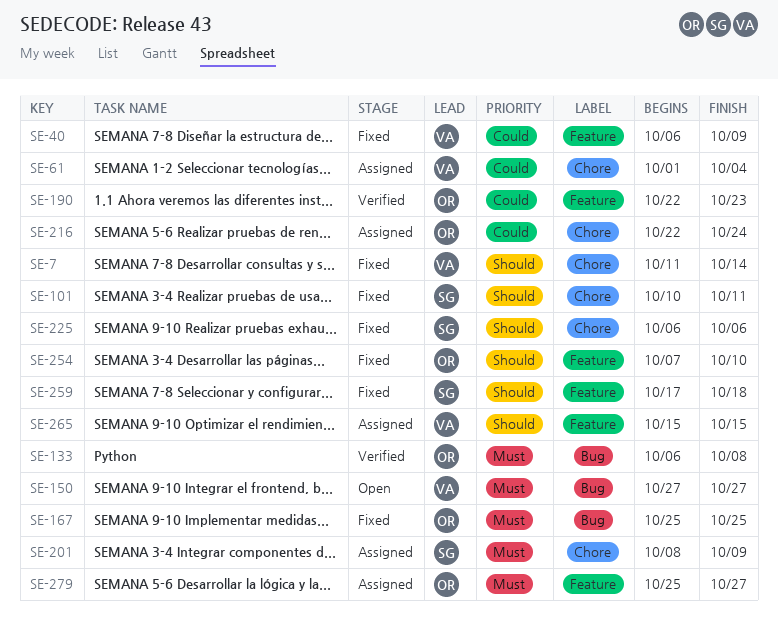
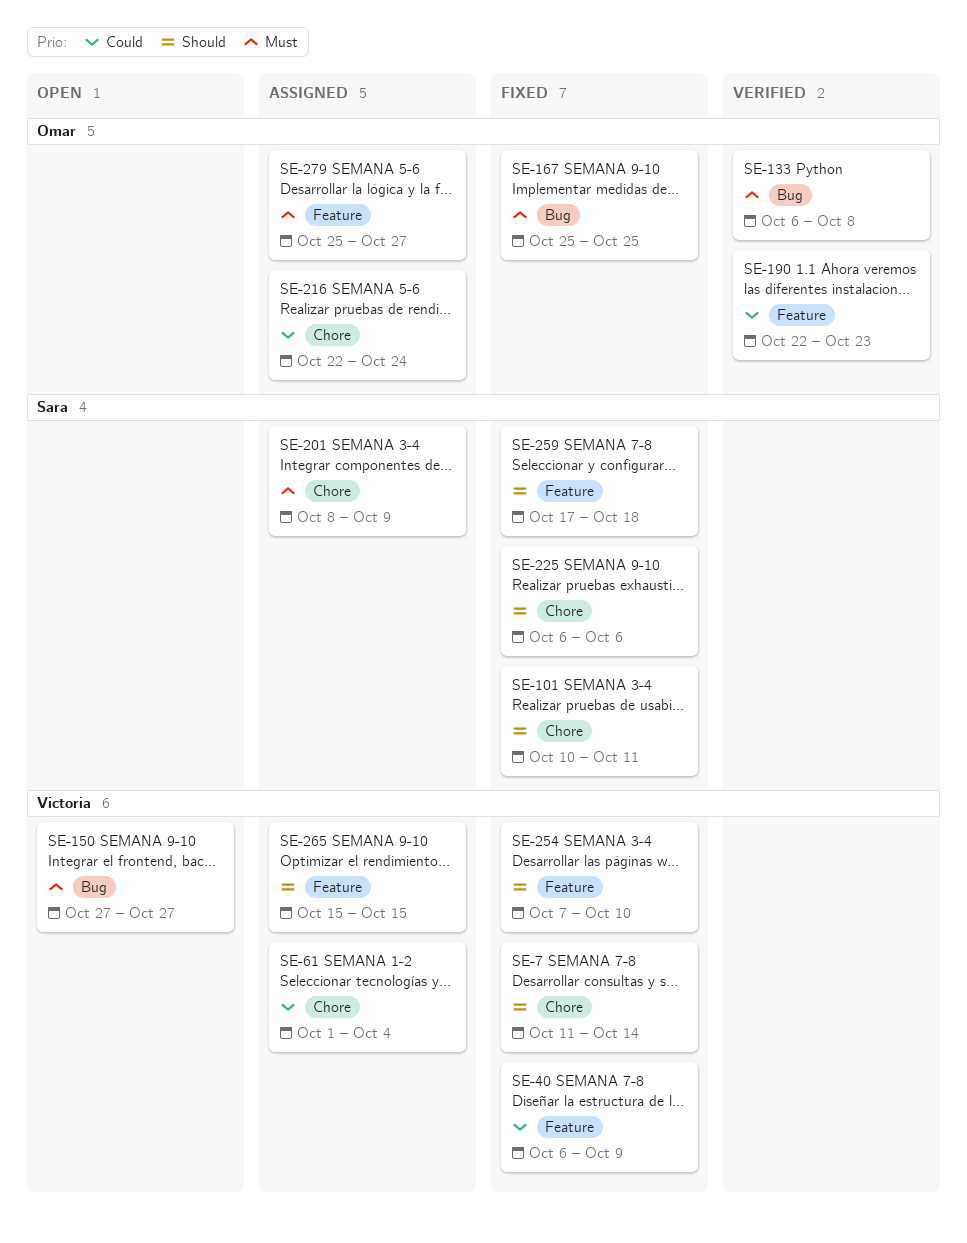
SE-254, owner: Omar -> Victoria

